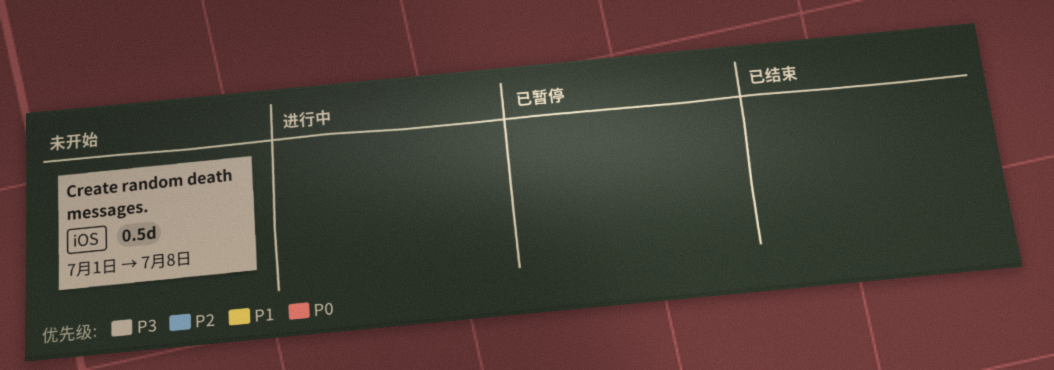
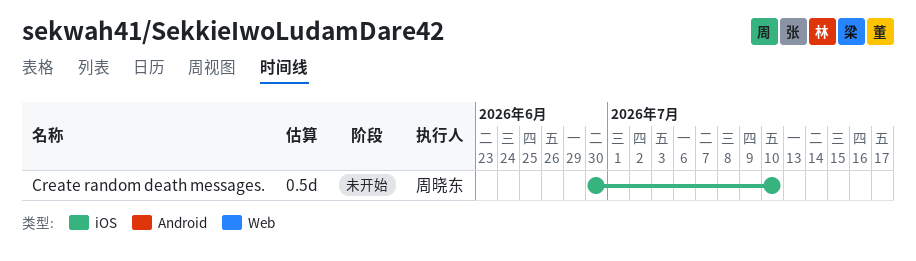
Create random death messages., start: Jul 1 -> Jun 30
Create random death messages., due: Jul 8 -> Jul 10

